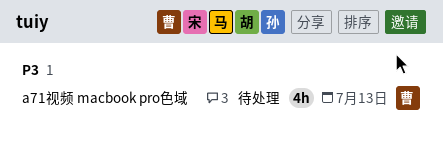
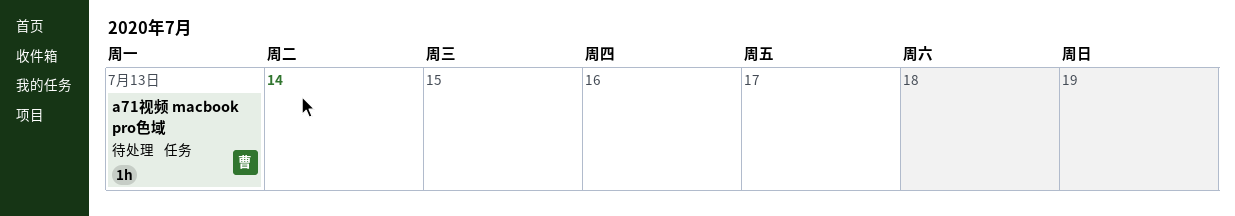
a71视频 macbook pro色域, estimate: 4h -> 1h

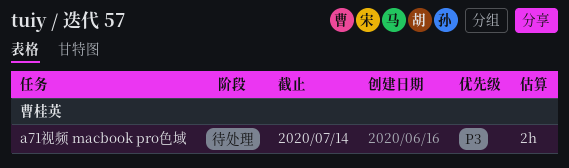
a71视频 macbook pro色域, estimate: 1h -> 2h
a71视频 macbook pro色域, due: Jul 13 -> Jul 14

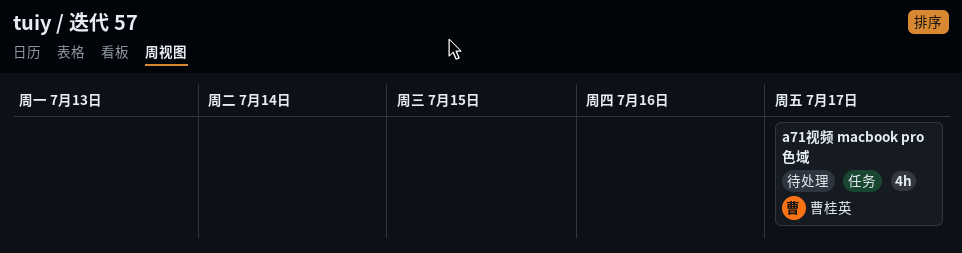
a71视频 macbook pro色域, estimate: 2h -> 4h
a71视频 macbook pro色域, due: Jul 14 -> Jul 17

